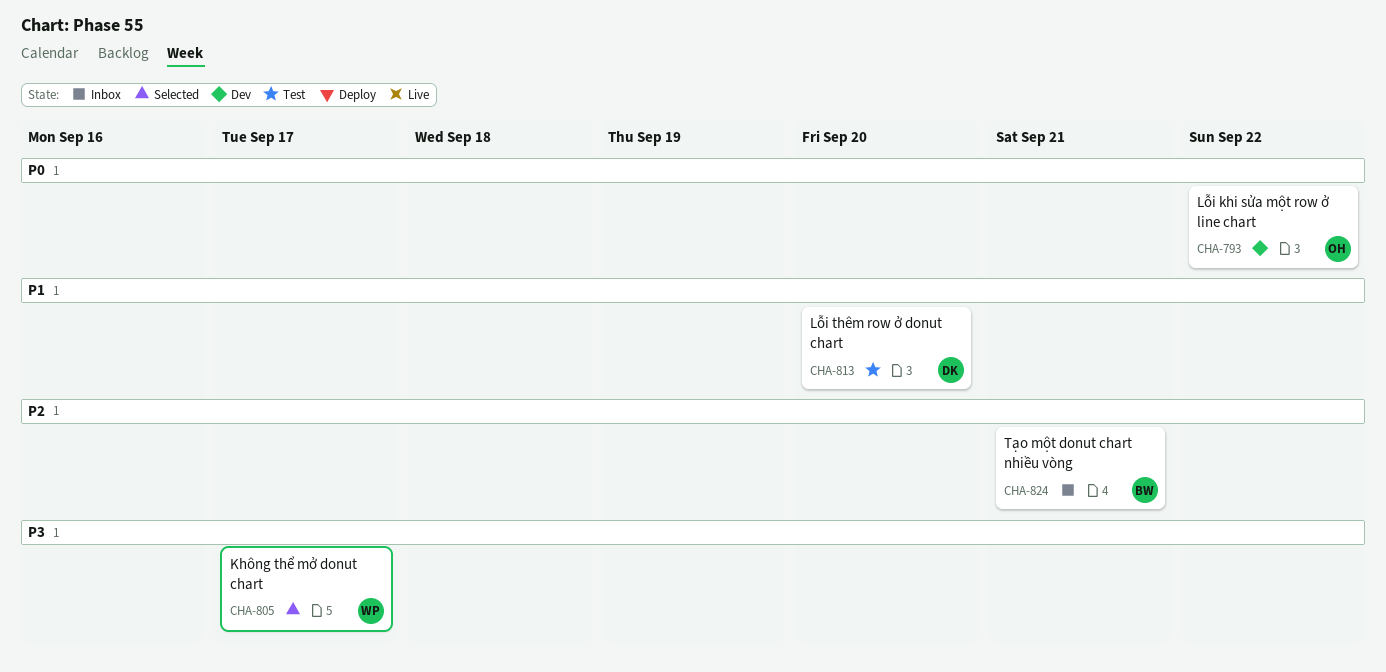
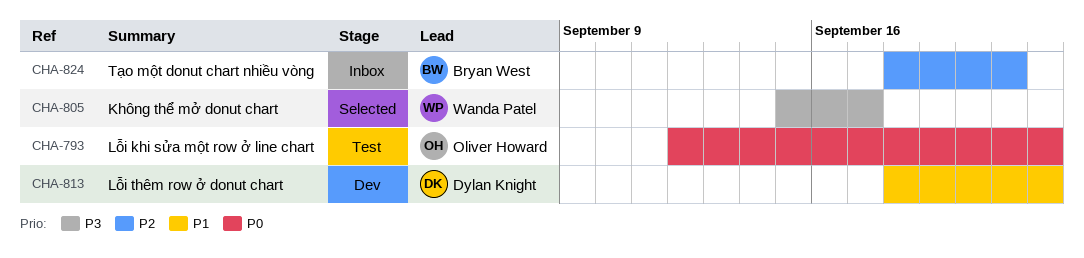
CHA-793, status: Dev -> Test
CHA-813, status: Test -> Dev
CHA-813, due: Sep 20 -> Sep 22

